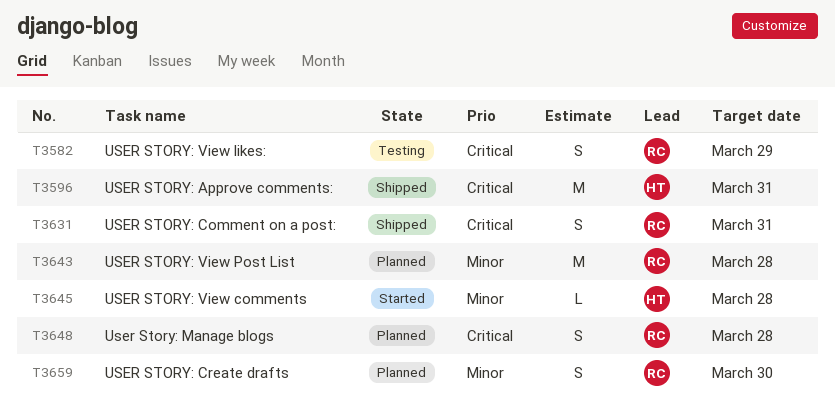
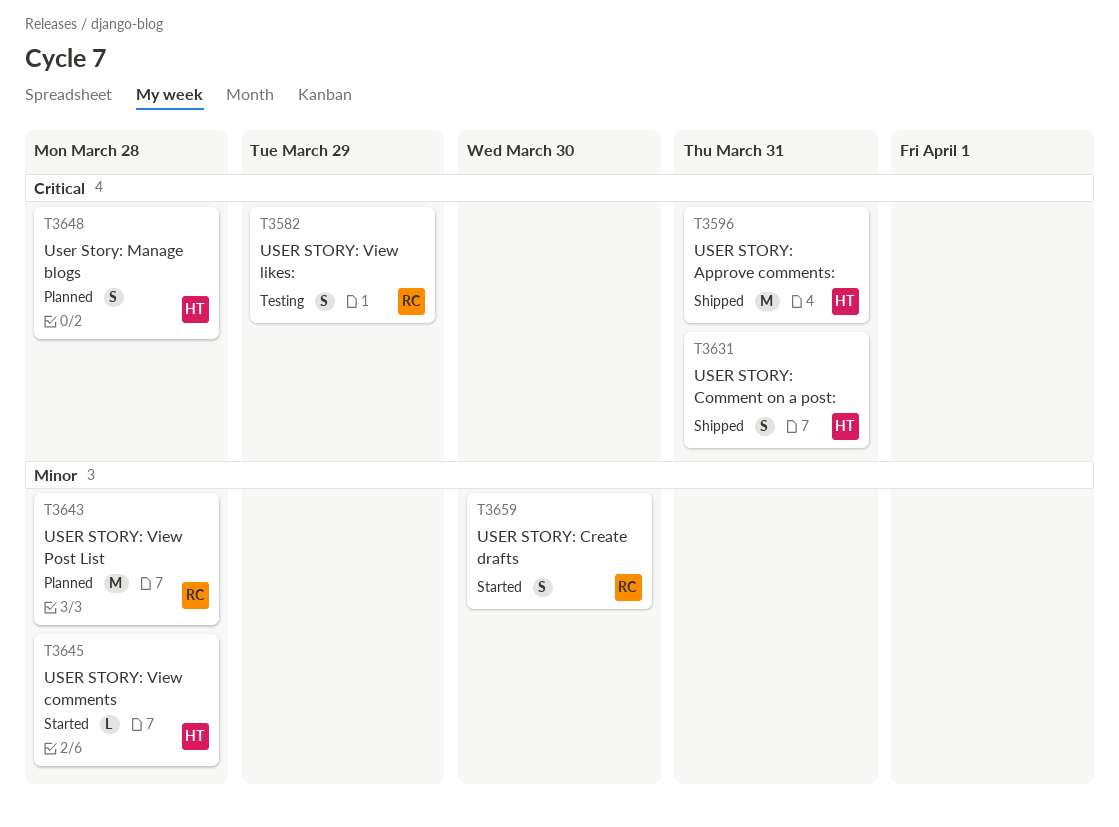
T3631, owner: RC -> HT
T3648, owner: RC -> HT
T3659, status: Planned -> Started

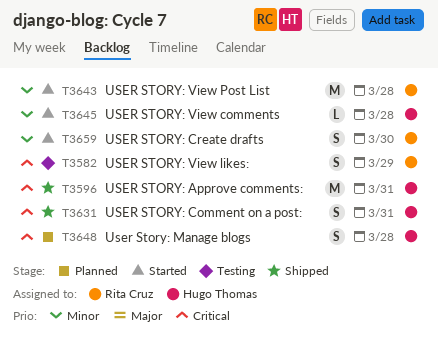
T3643, status: Planned -> Started

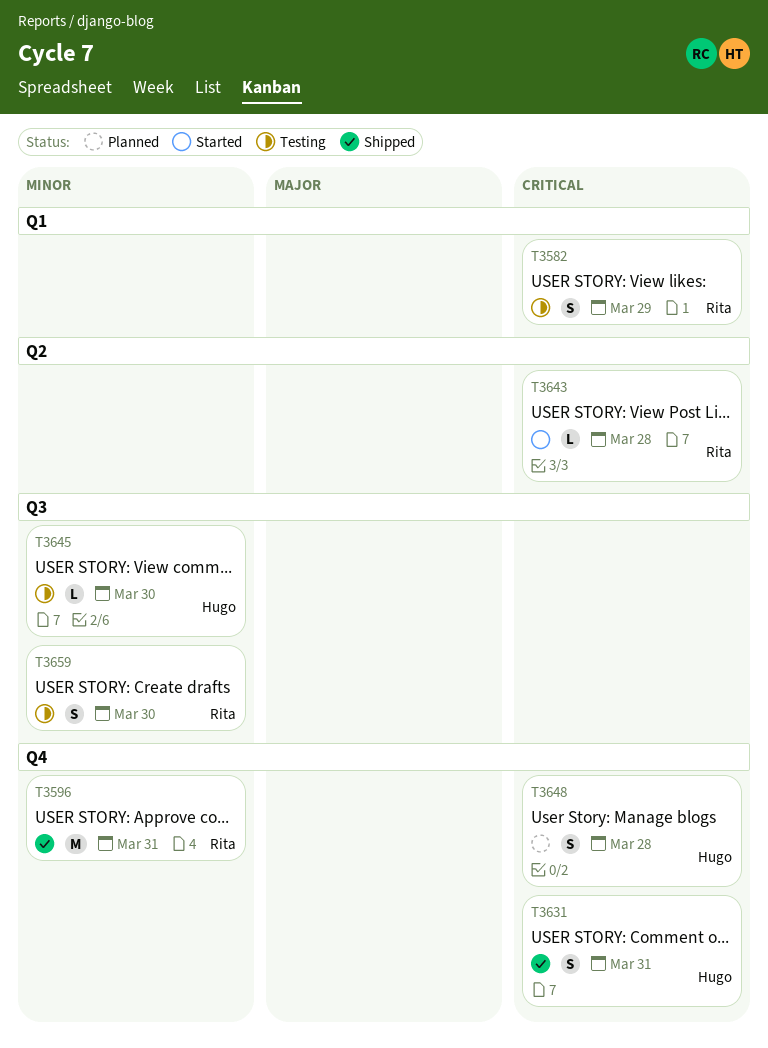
T3596, owner: Hugo Thomas -> Rita Cruz
T3596, priority: Critical -> Minor
T3643, priority: Minor -> Critical
T3643, estimate: M -> L
T3645, status: Started -> Testing
T3645, due: Mar 28 -> Mar 30
T3659, status: Started -> Testing

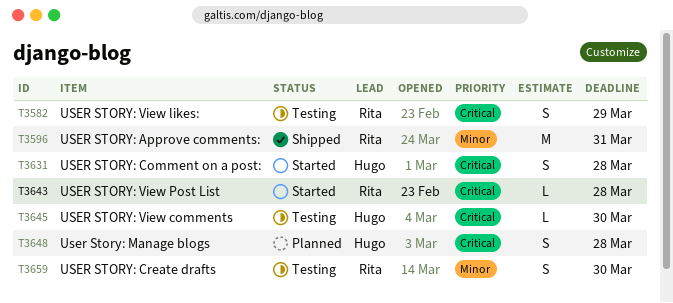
T3631, status: Shipped -> Started
T3631, due: Mar 31 -> Mar 28
T3645, priority: Minor -> Critical

